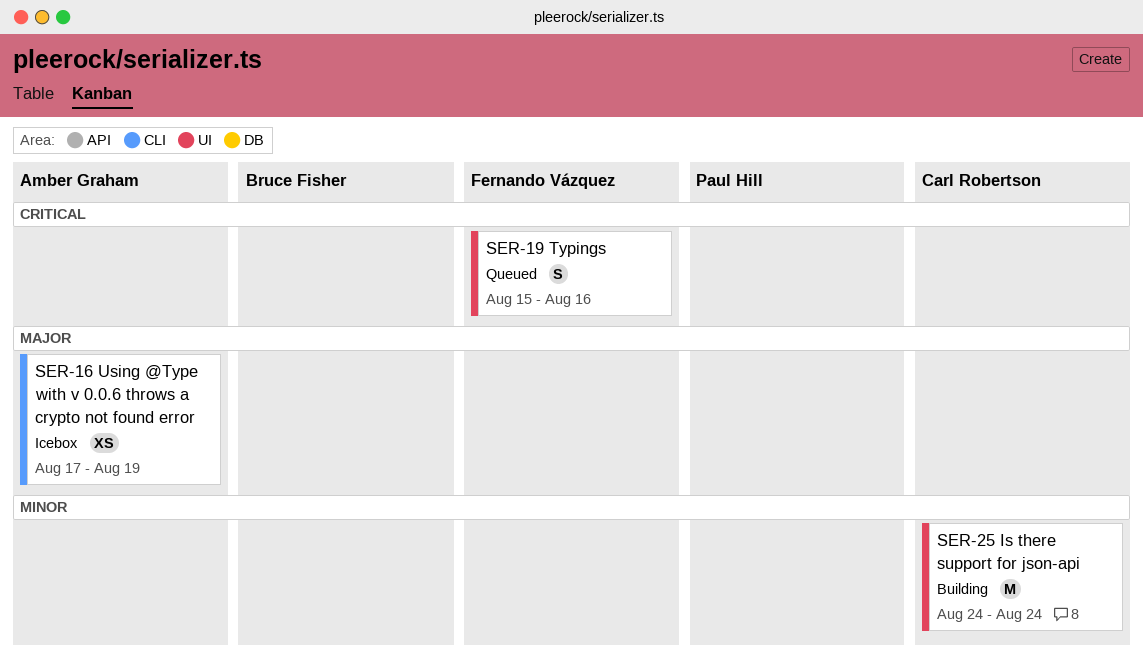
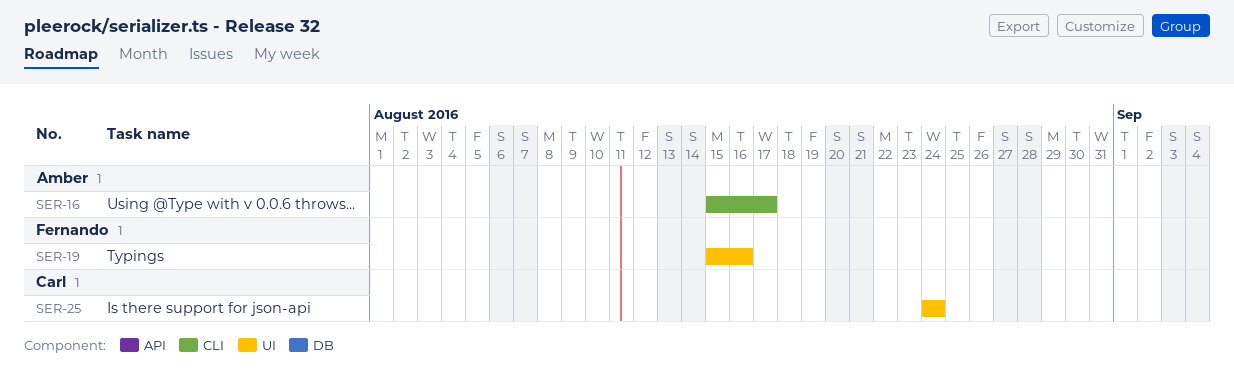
SER-16, start: Aug 17 -> Aug 15
SER-16, due: Aug 19 -> Aug 17

